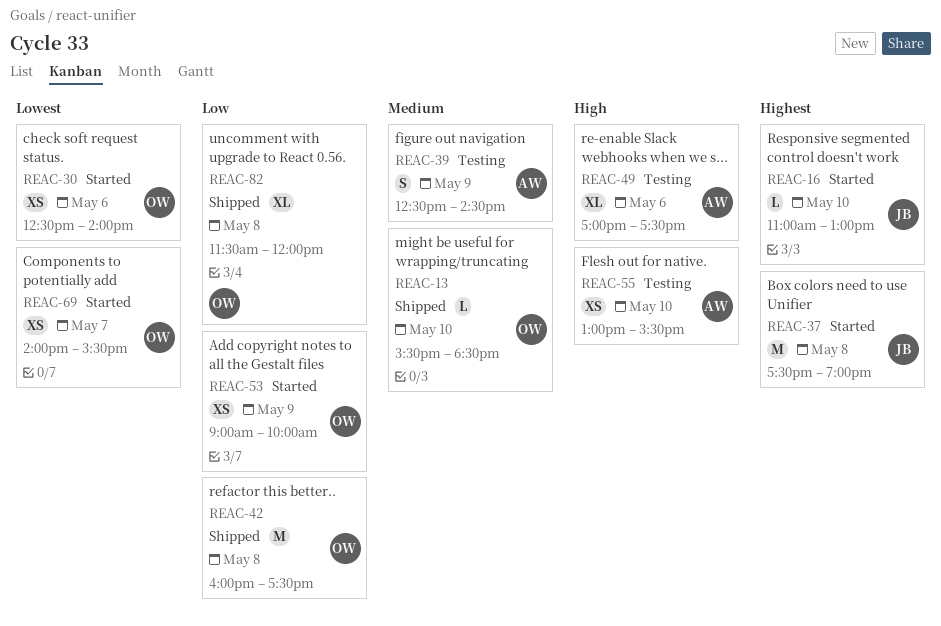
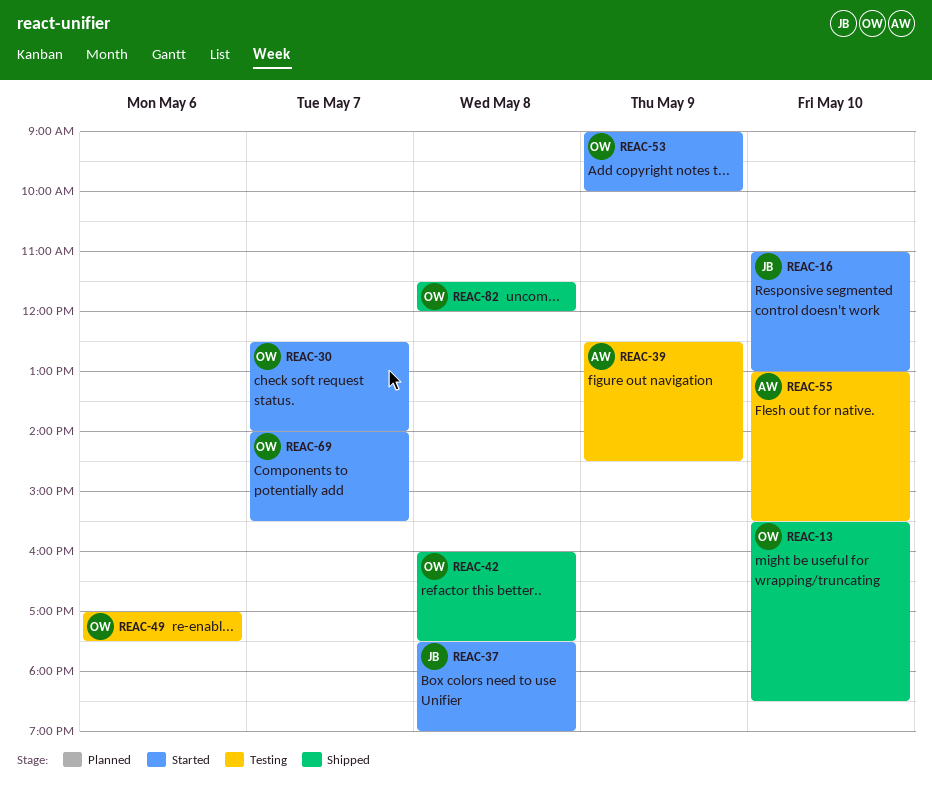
REAC-30, day: May 6 -> May 7
REAC-49, owner: AW -> OW

